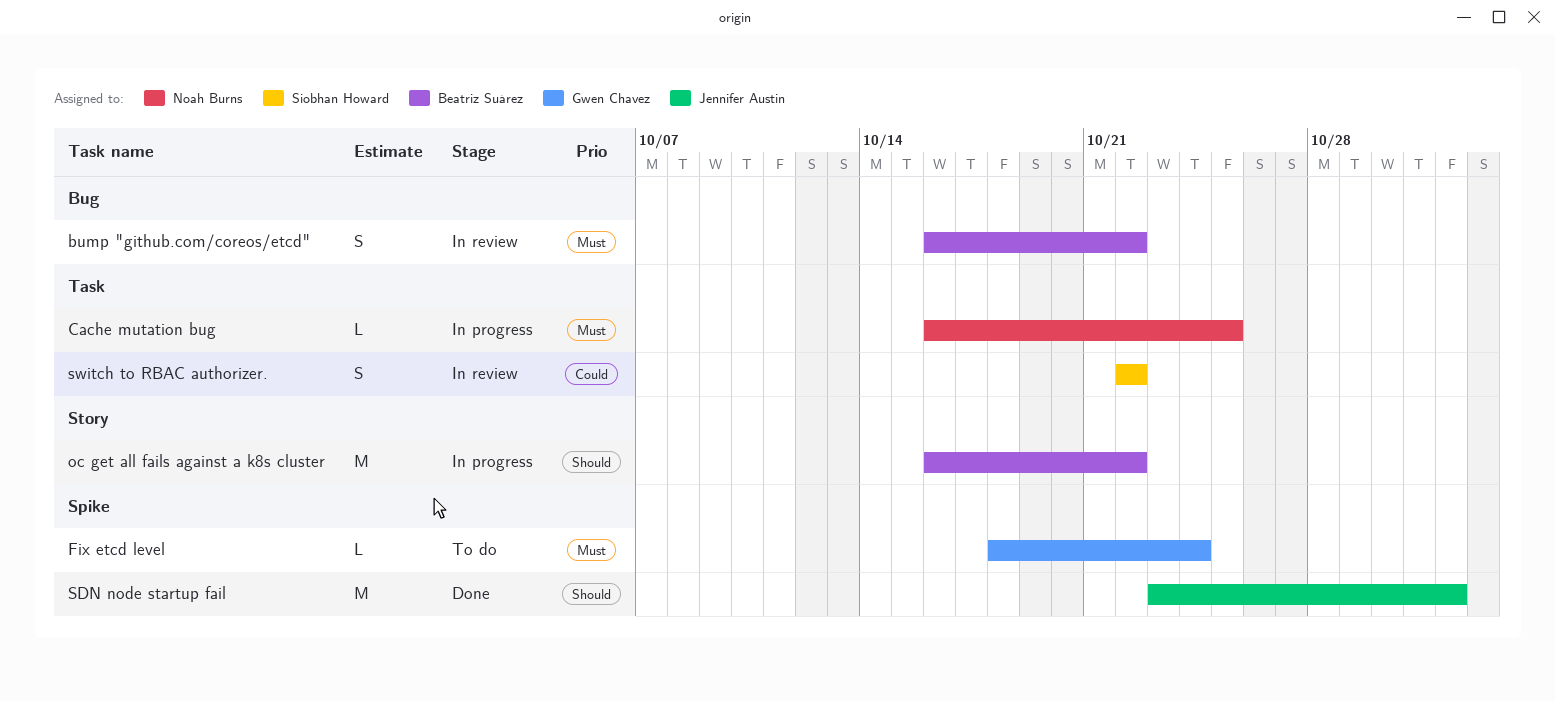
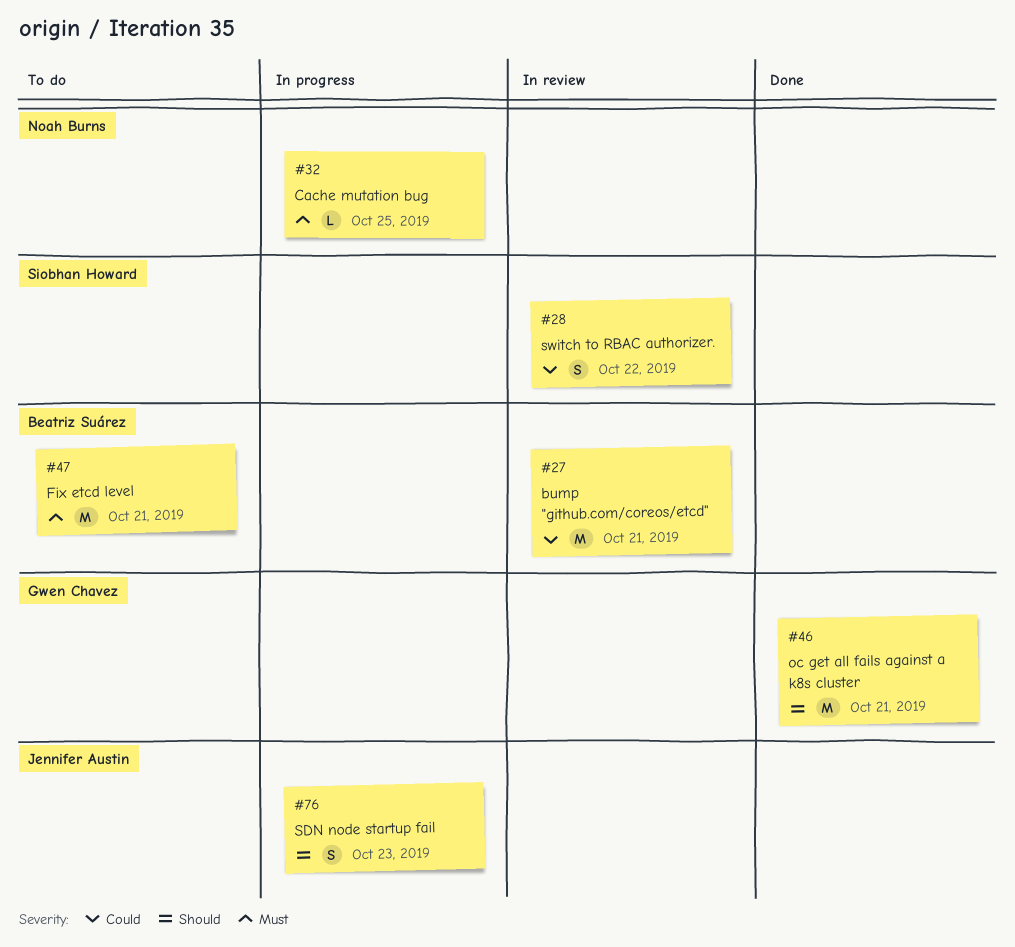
bump "github.com/coreos/etcd", priority: Must -> Could
bump "github.com/coreos/etcd", estimate: S -> M
bump "github.com/coreos/etcd", due: Oct 22 -> Oct 21
Fix etcd level, owner: Gwen Chavez -> Beatriz Suárez
Fix etcd level, estimate: L -> M
Fix etcd level, due: Oct 24 -> Oct 21
oc get all fails against a k8s cluster, status: In progress -> Done
oc get all fails against a k8s cluster, owner: Beatriz Suárez -> Gwen Chavez
oc get all fails against a k8s cluster, due: Oct 22 -> Oct 21
SDN node startup fail, status: Done -> In progress
SDN node startup fail, estimate: M -> S
SDN node startup fail, due: Nov 1 -> Oct 23

